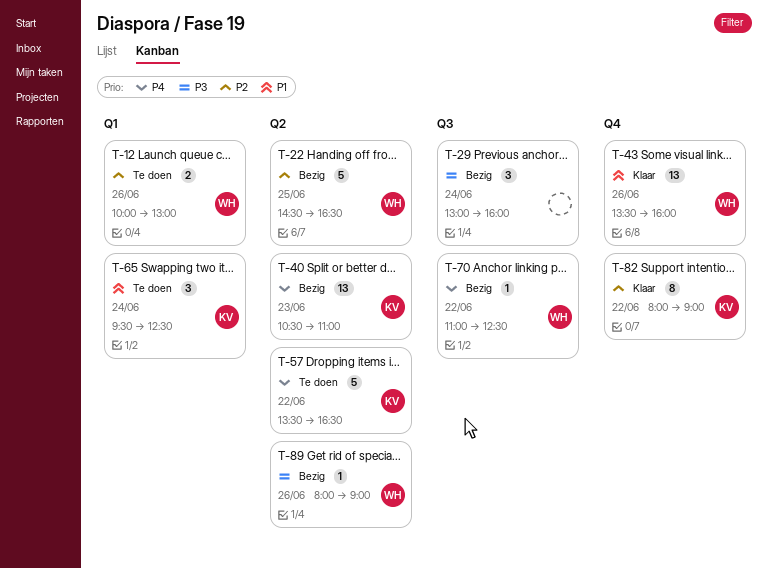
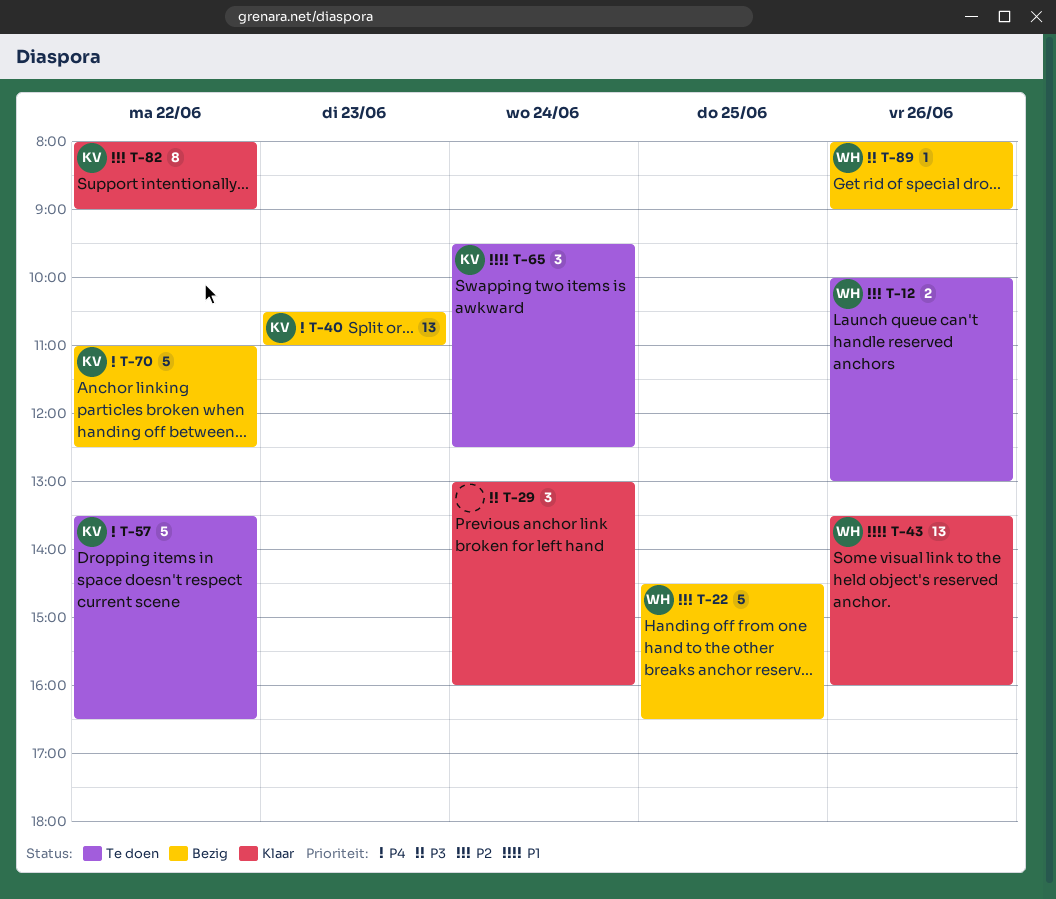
T-29, status: Bezig -> Klaar
T-70, owner: WH -> KV
T-70, estimate: 1 -> 5

